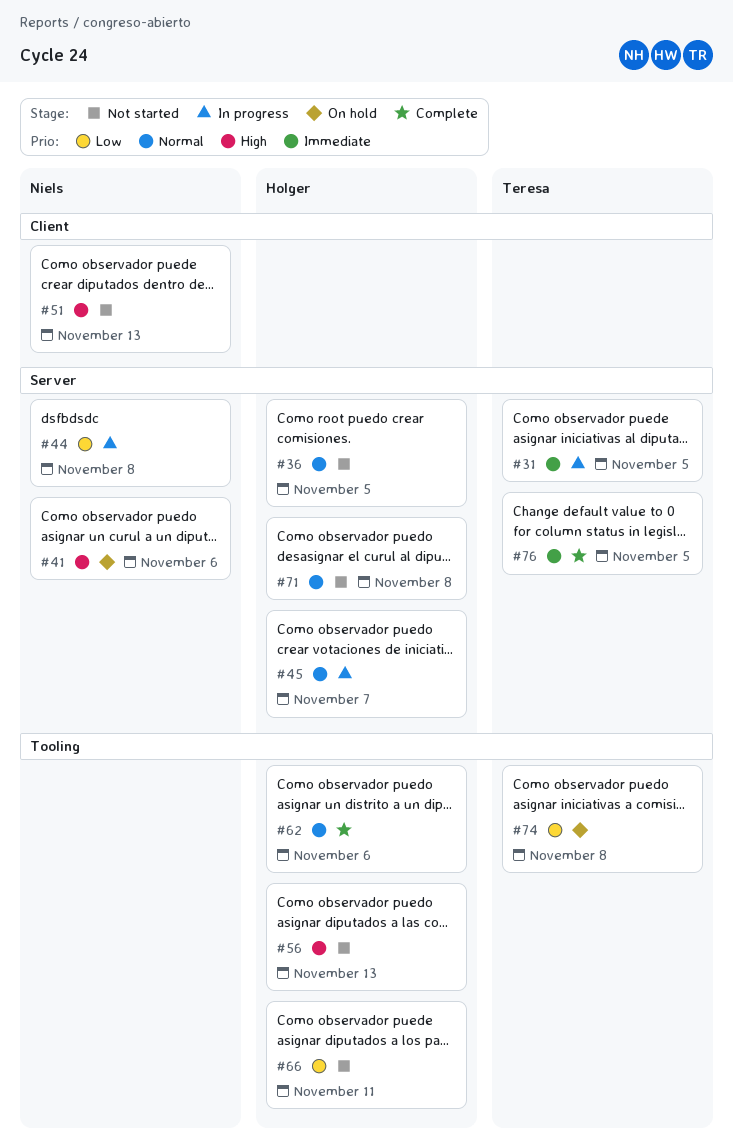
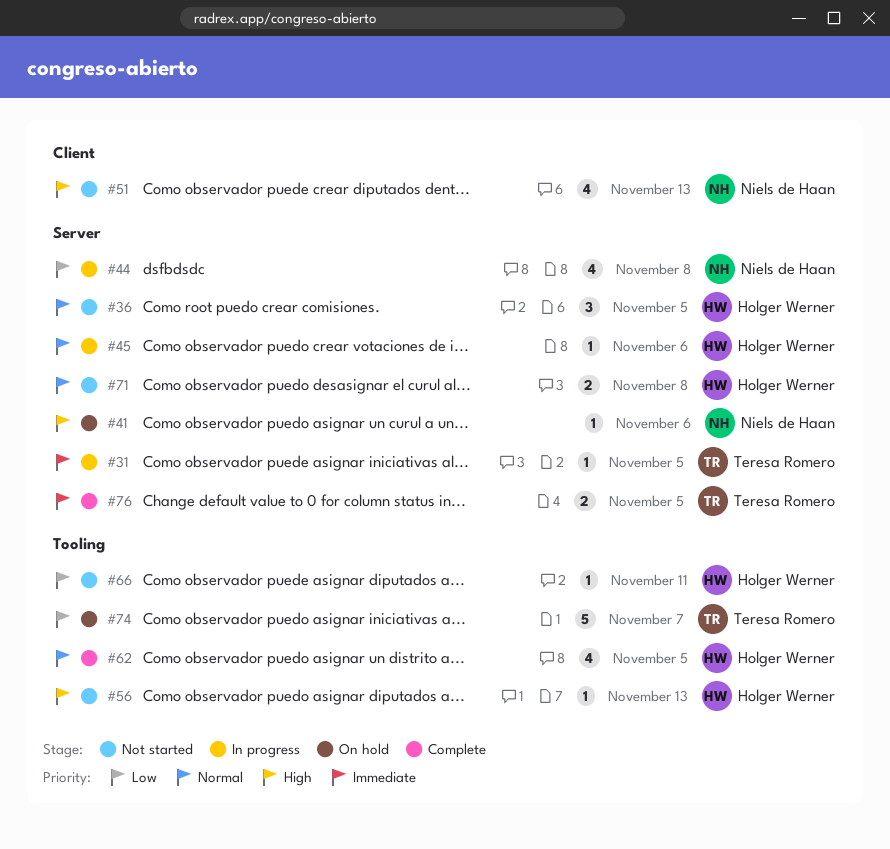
#45, due: Nov 7 -> Nov 6
#62, due: Nov 6 -> Nov 5
#74, due: Nov 8 -> Nov 7

